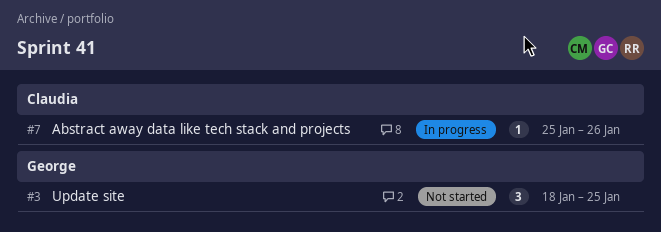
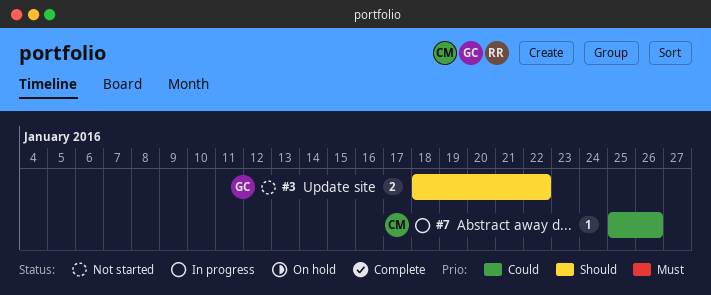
#3, estimate: 3 -> 2
#3, due: Jan 25 -> Jan 22

